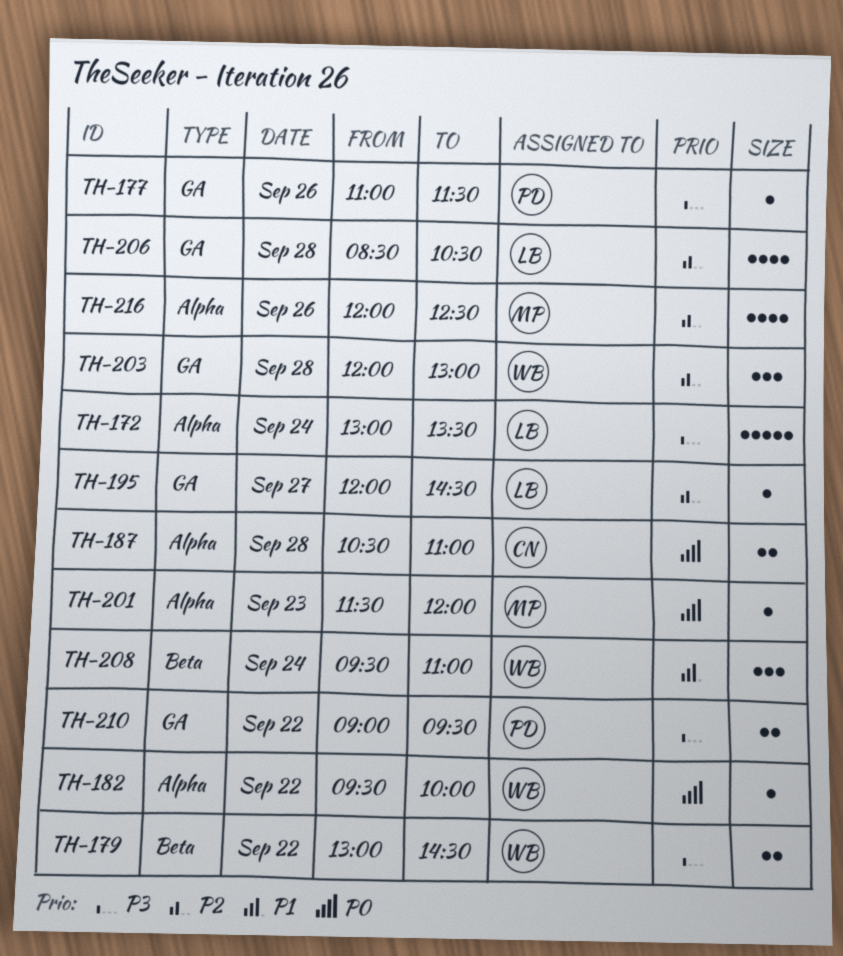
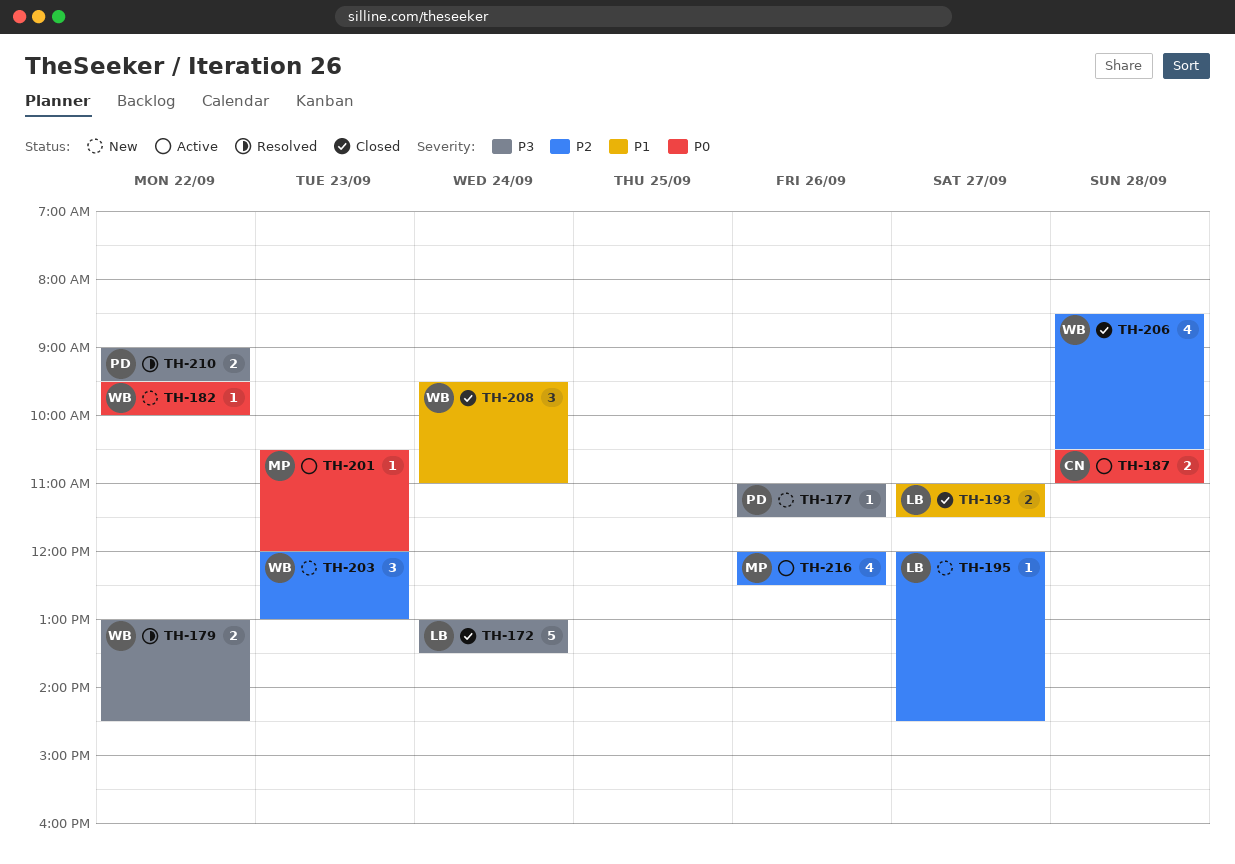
TH-193: none -> present
TH-201, begins: 11:30 -> 10:30
TH-203, day: Sep 28 -> Sep 23
TH-206, owner: LB -> WB

